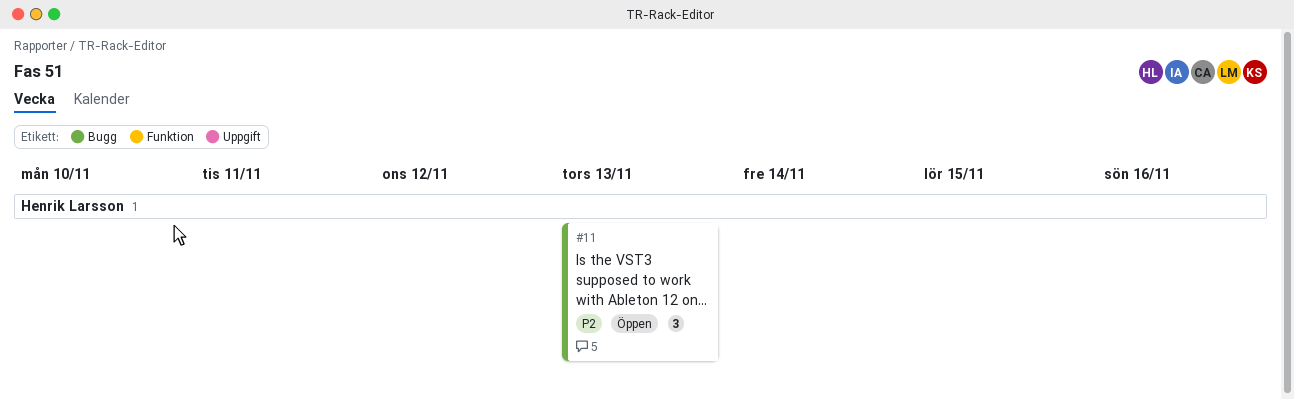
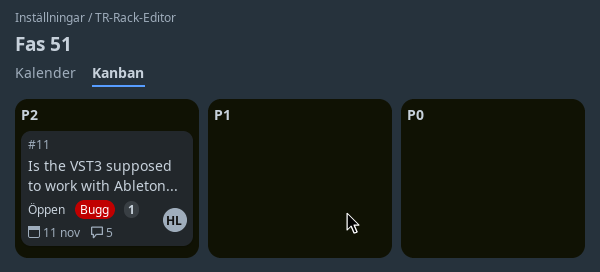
#11, estimate: 3 -> 1
#11, due: Nov 13 -> Nov 11

